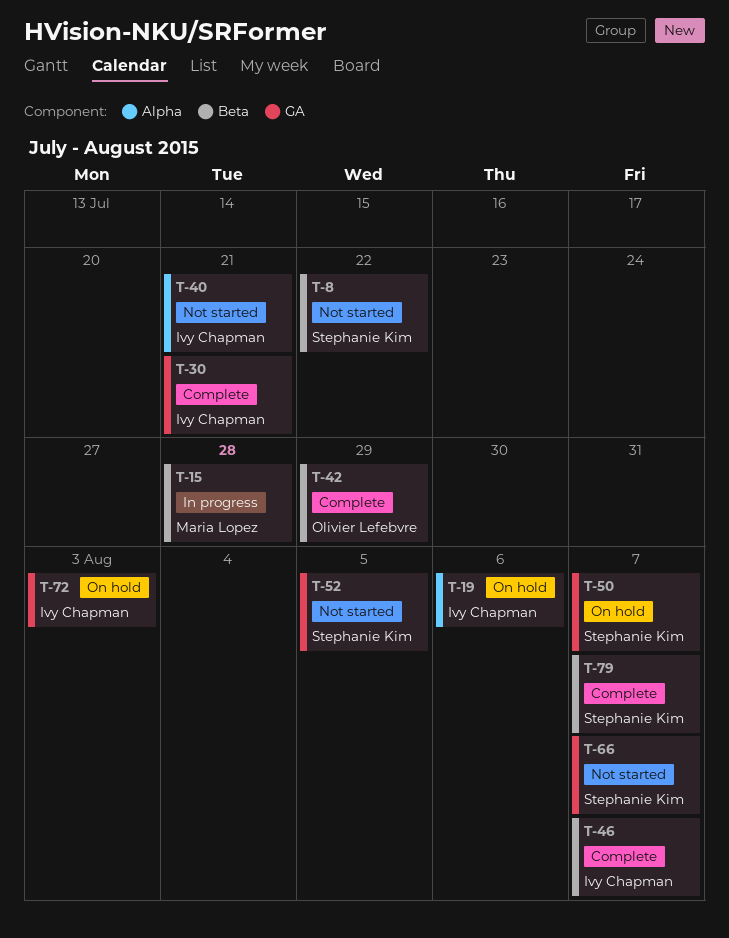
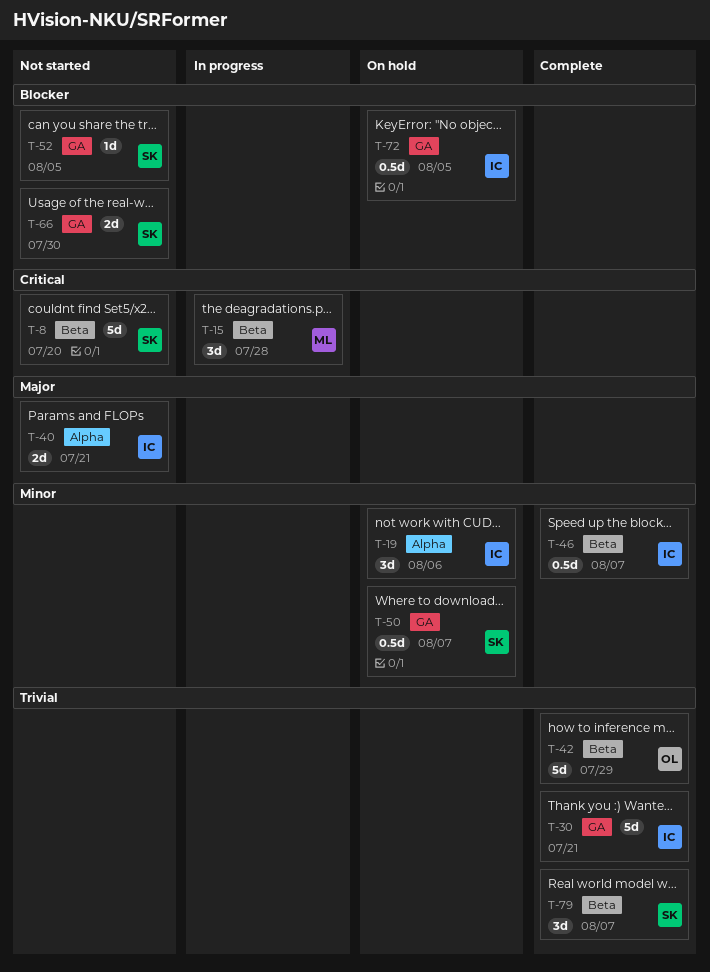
T-8, due: Jul 22 -> Jul 20
T-66, due: Aug 7 -> Jul 30
T-72, due: Aug 3 -> Aug 5

